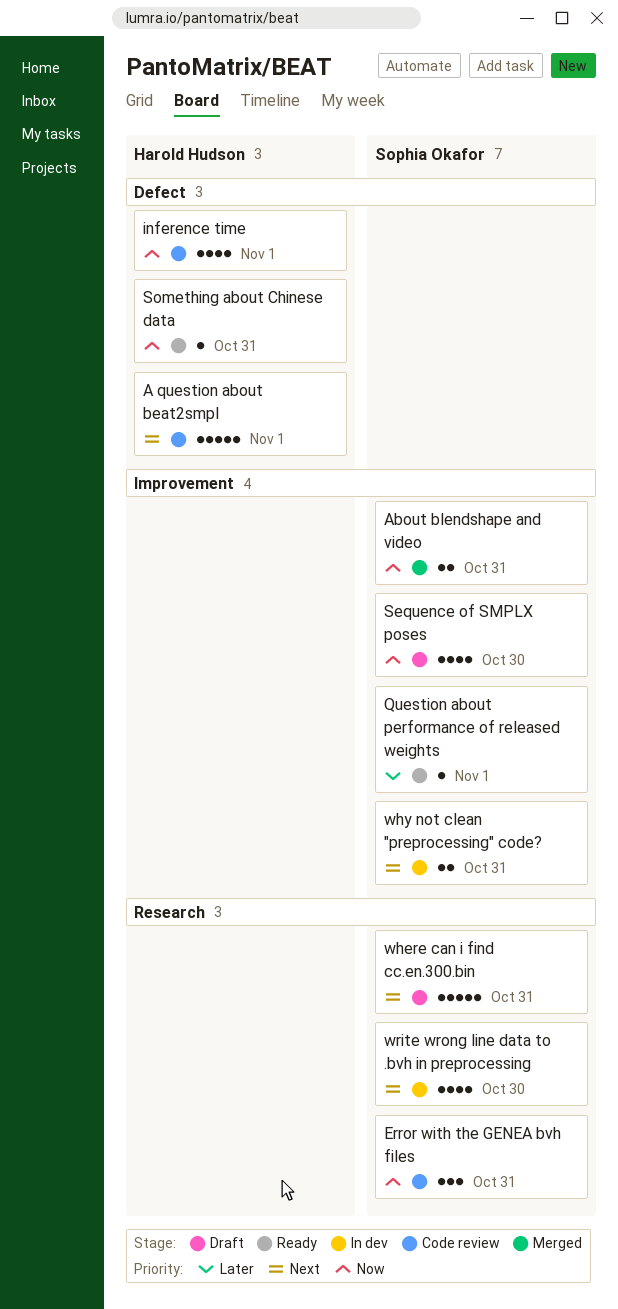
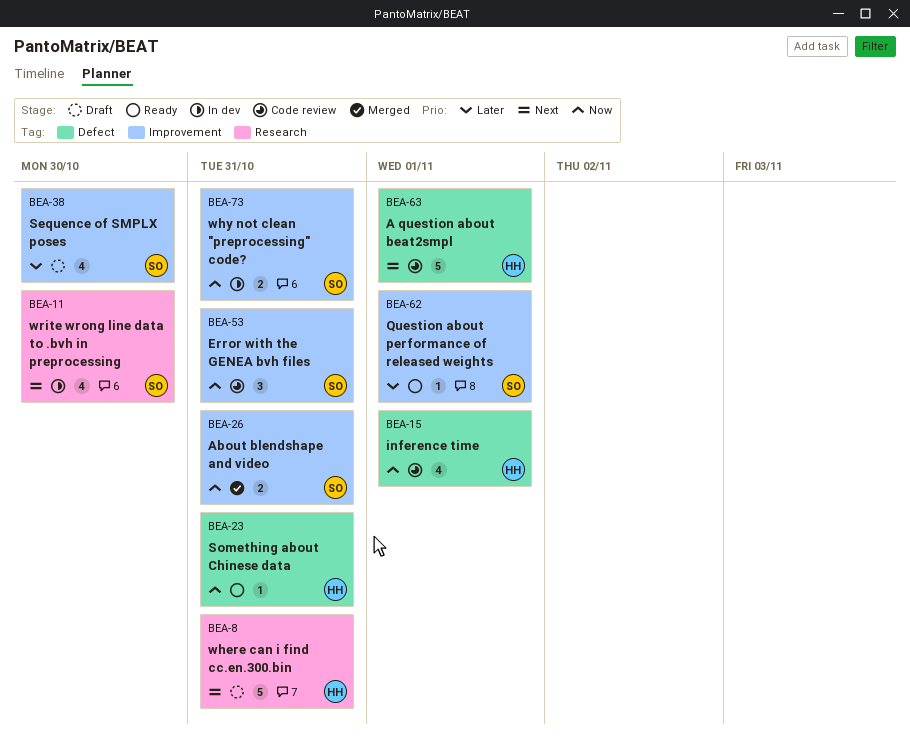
Error with the GENEA bvh files, label: Research -> Improvement
Sequence of SMPLX poses, priority: Now -> Later
where can i find cc.en.300.bin, owner: Sophia Okafor -> Harold Hudson
why not clean "preprocessing" code?, priority: Next -> Now

